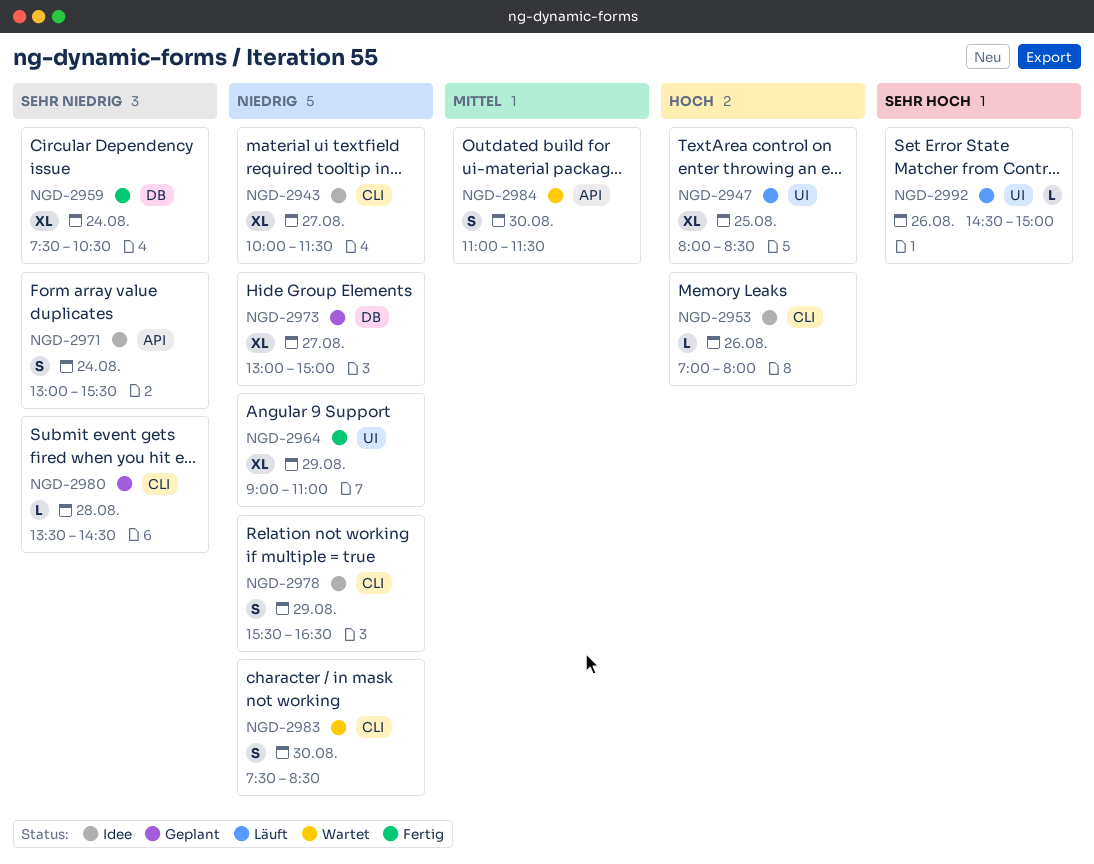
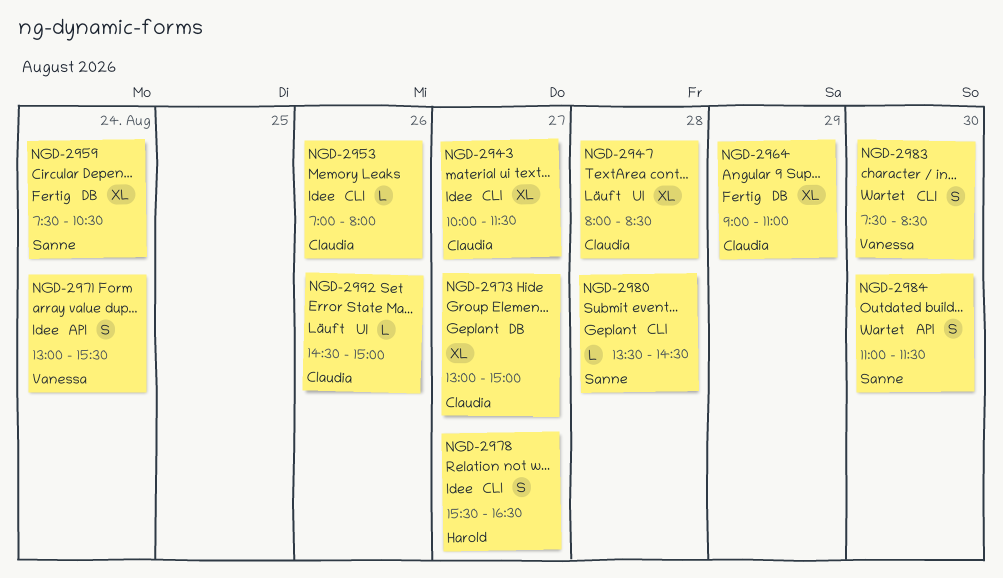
NGD-2947, day: Aug 25 -> Aug 28
NGD-2964, label: UI -> DB
NGD-2978, day: Aug 29 -> Aug 27

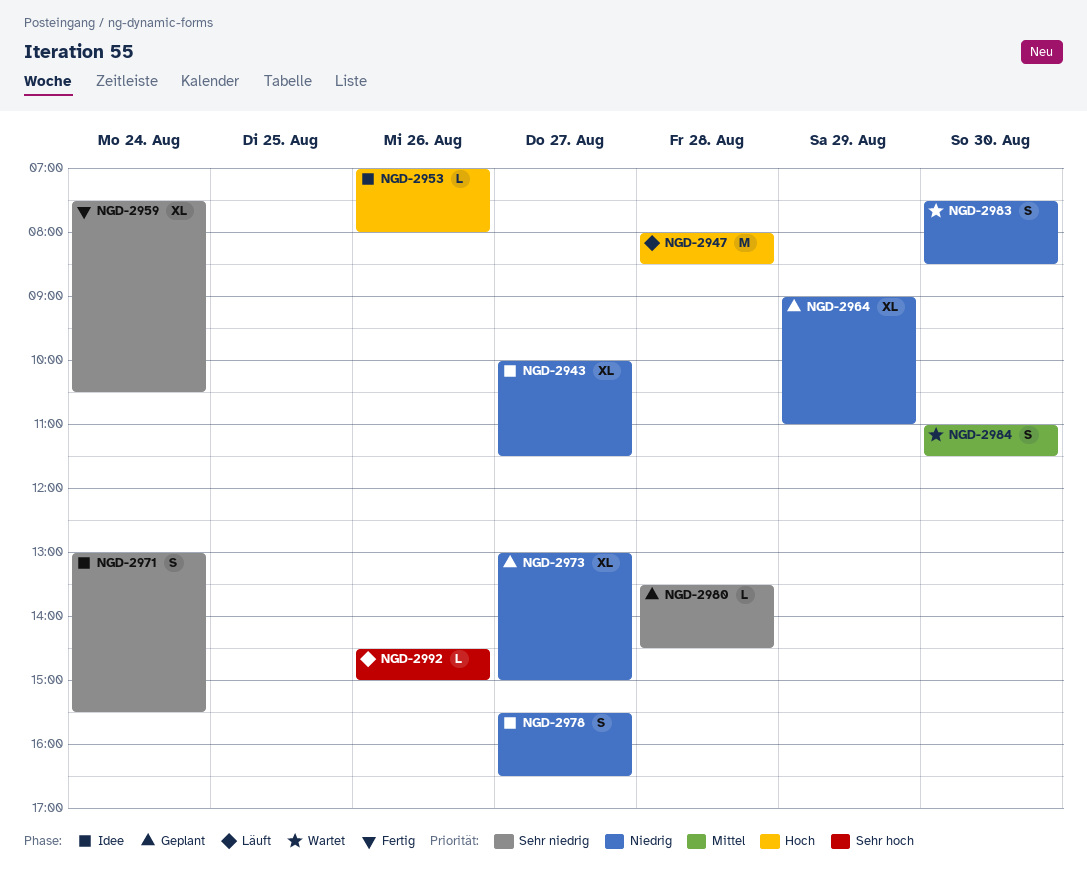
NGD-2947, estimate: XL -> M
NGD-2964, status: Fertig -> Geplant

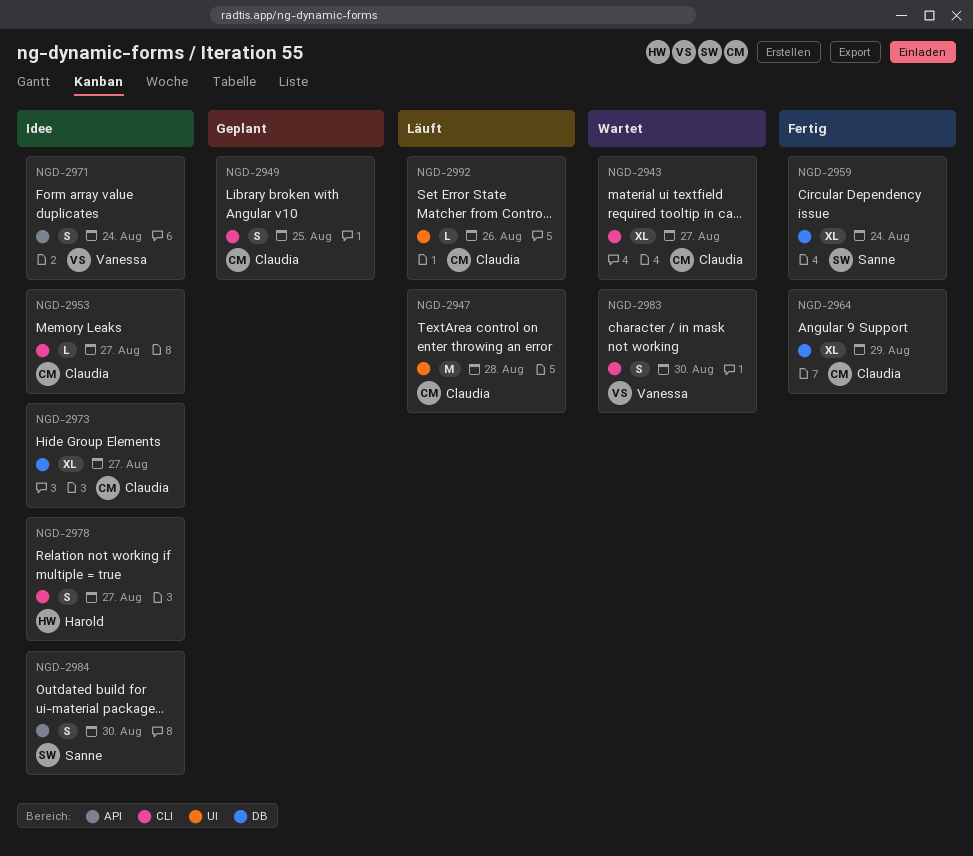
NGD-2943, status: Idee -> Wartet
NGD-2949: none -> present
NGD-2953, day: Aug 26 -> Aug 27
NGD-2964, status: Geplant -> Fertig
NGD-2973, status: Geplant -> Idee
NGD-2980: present -> none
NGD-2984, status: Wartet -> Idee

